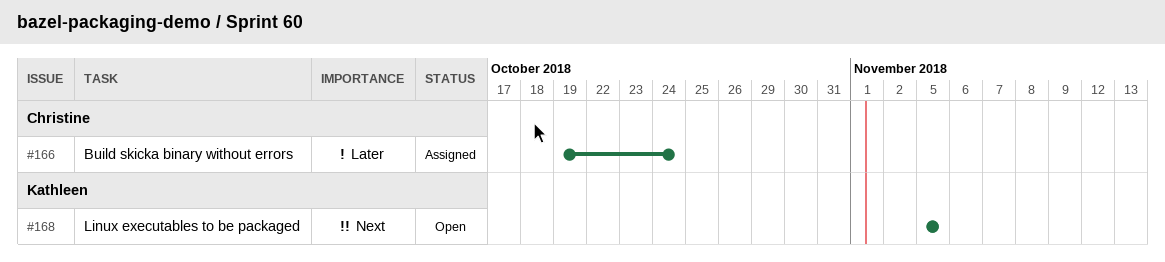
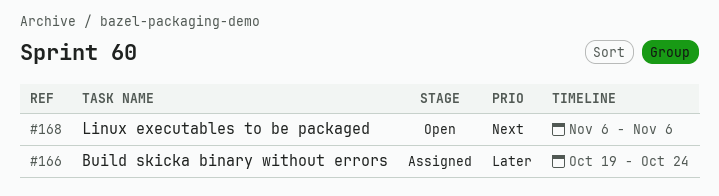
#168, start: Nov 5 -> Nov 6
#168, due: Nov 5 -> Nov 6

